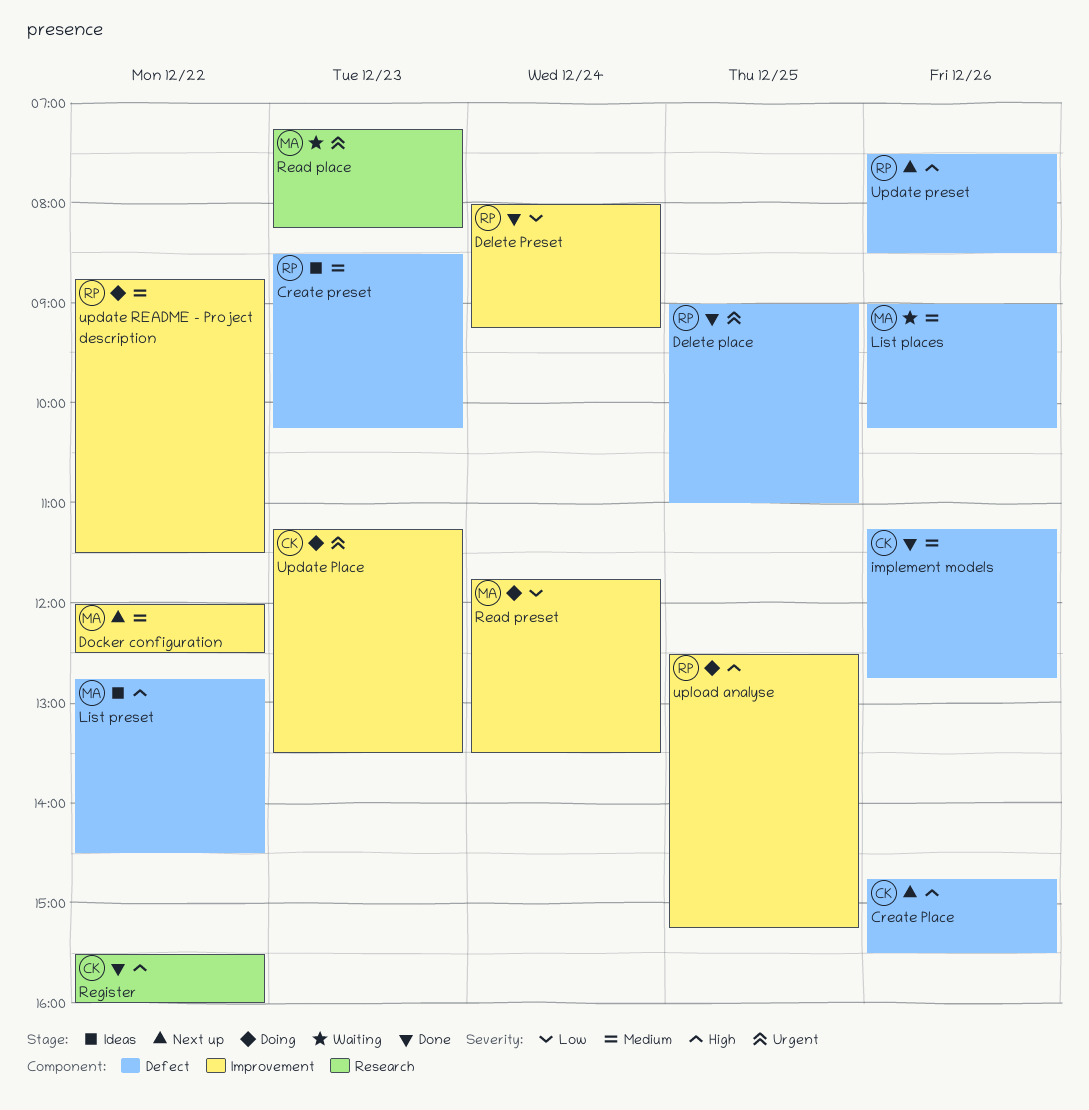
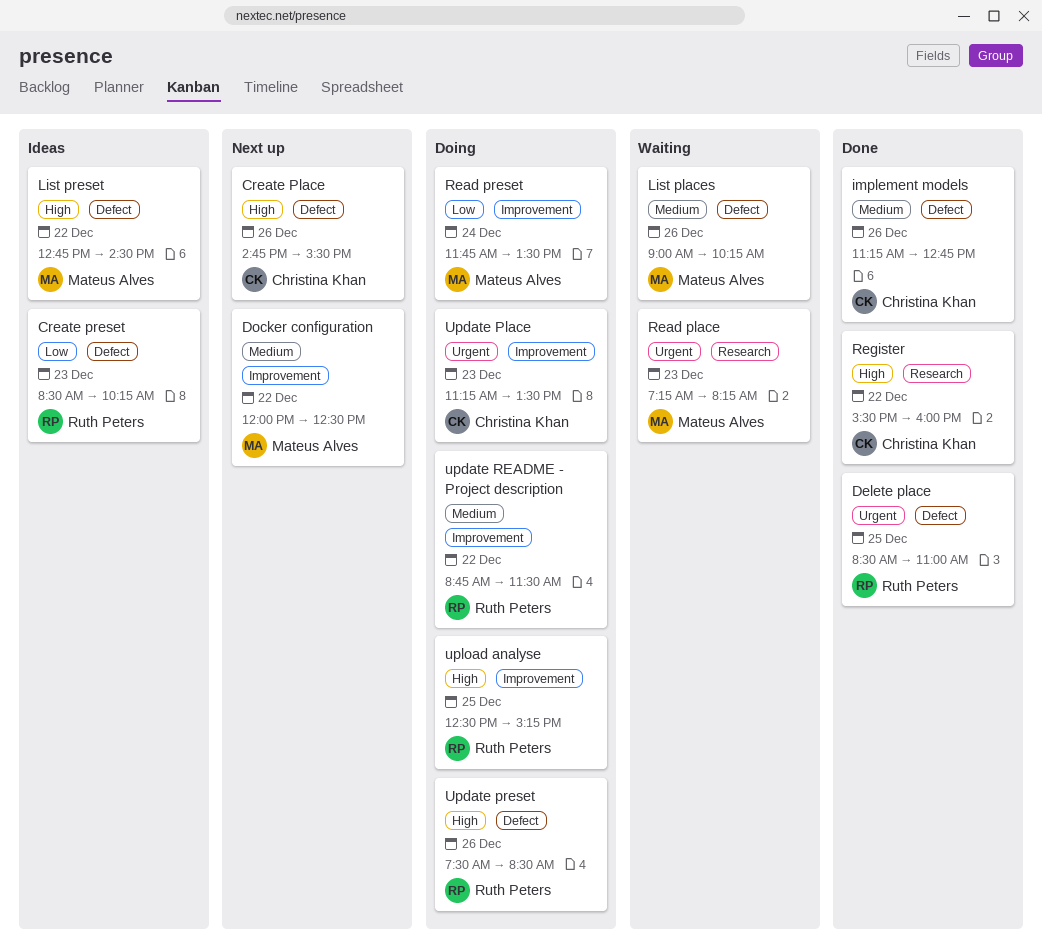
Create preset, priority: Medium -> Low
Delete place, begins: 09:00 -> 08:30
Delete Preset: present -> none
Update preset, status: Next up -> Doing

